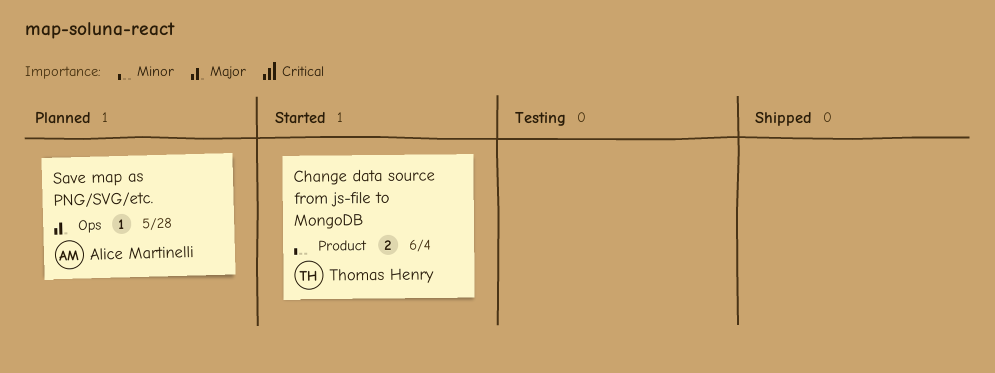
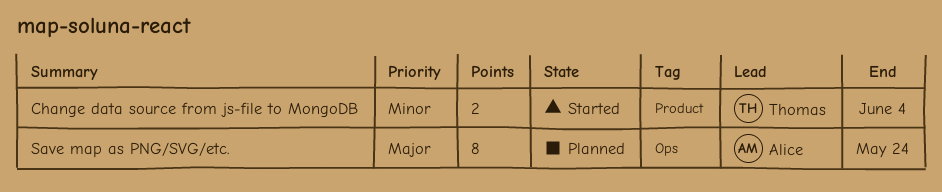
Save map as PNG/SVG/etc., estimate: 1 -> 8
Save map as PNG/SVG/etc., due: May 28 -> May 24

